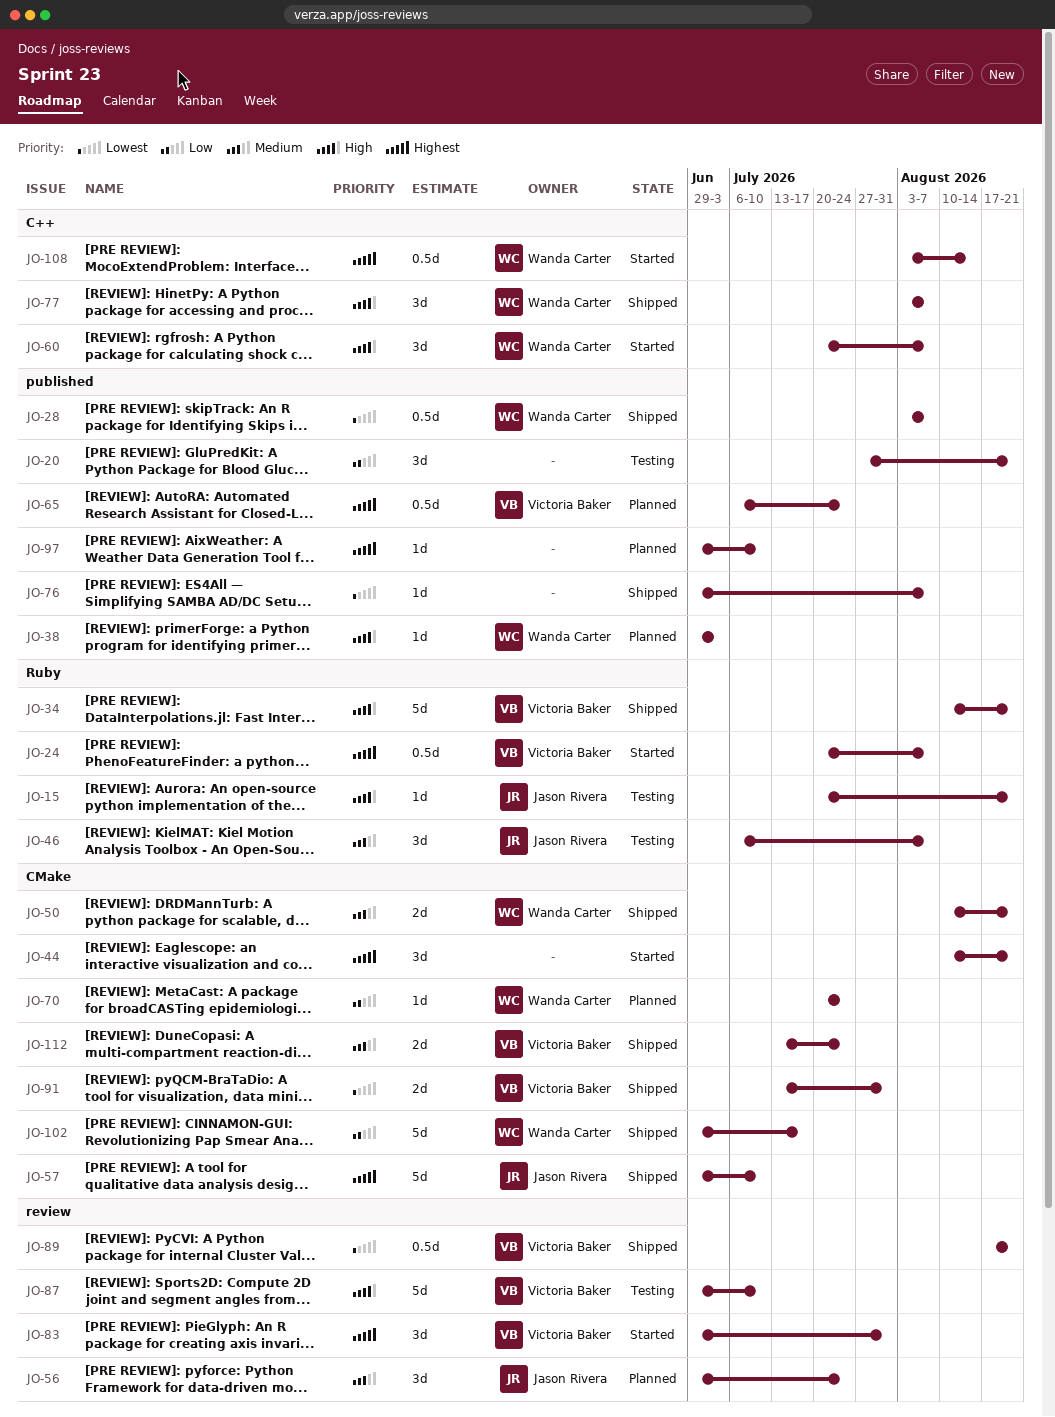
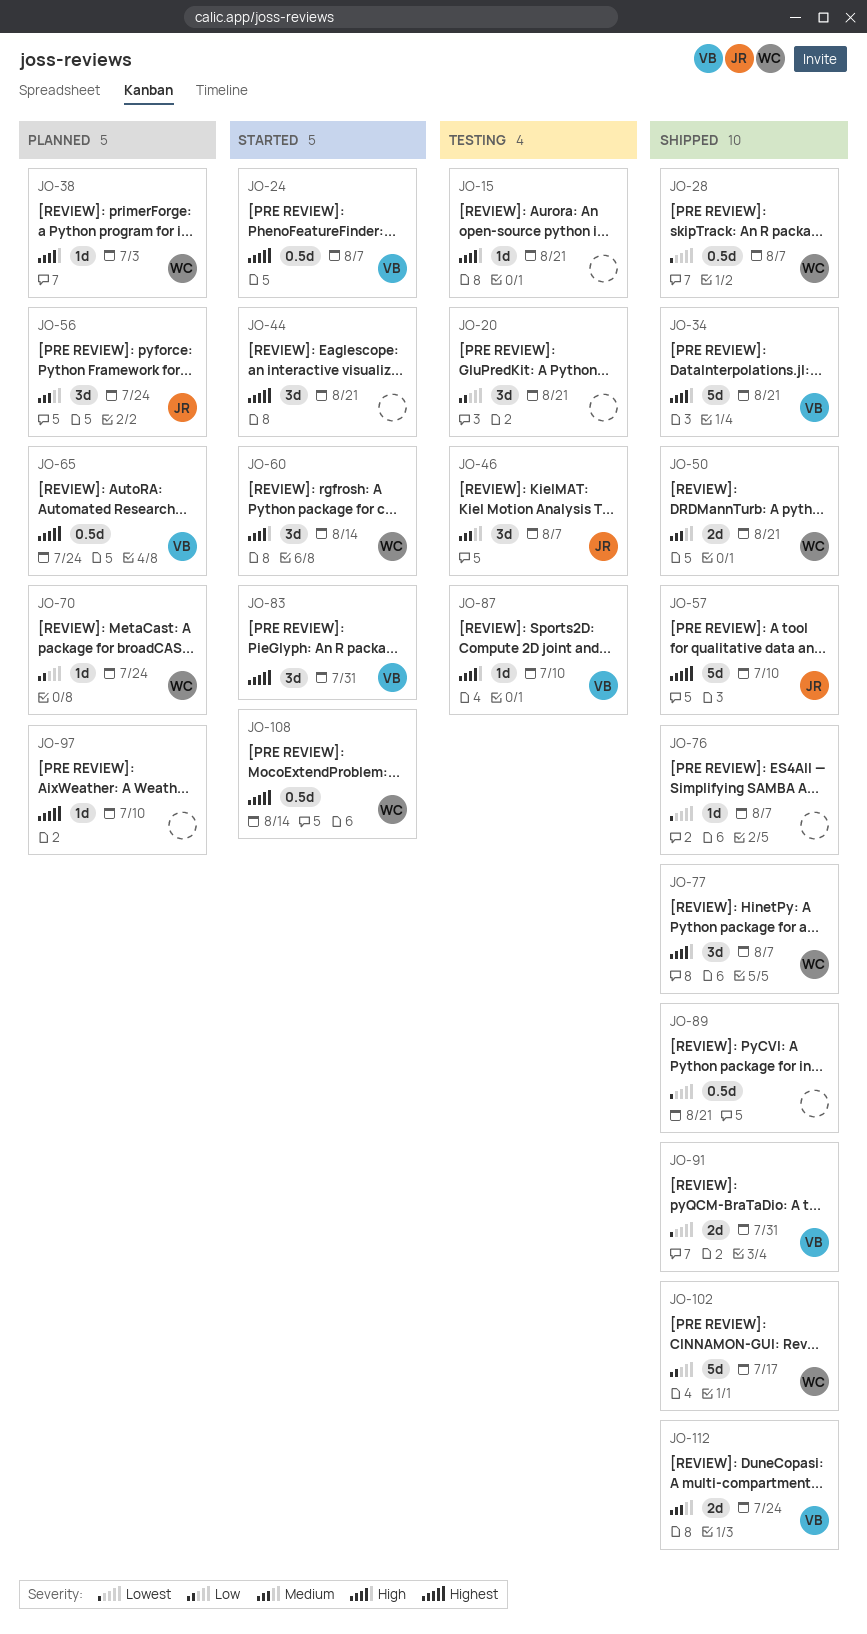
JO-15, owner: Jason Rivera -> none
JO-60, due: Aug 7 -> Aug 14
JO-87, estimate: 5d -> 1d
JO-89, owner: Victoria Baker -> none

